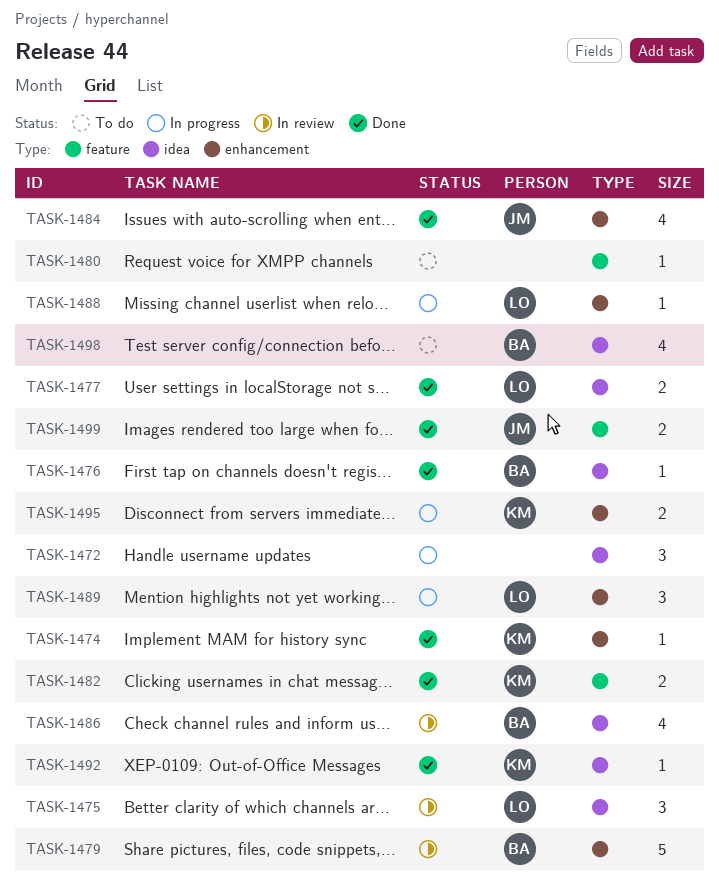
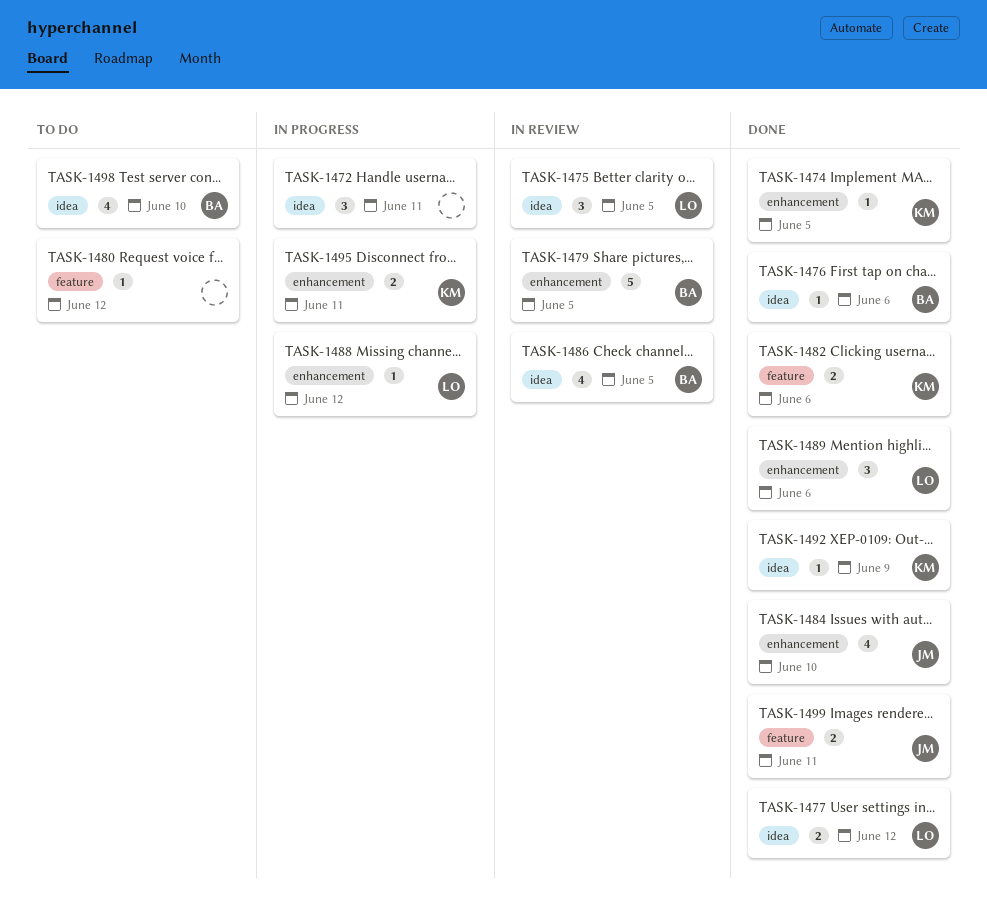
TASK-1489, status: In progress -> Done

